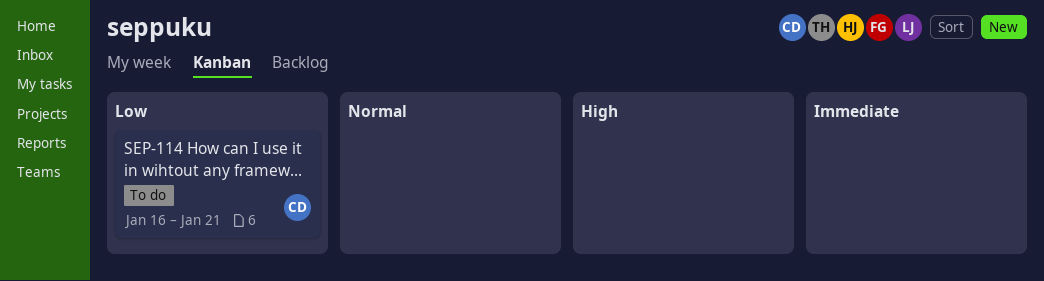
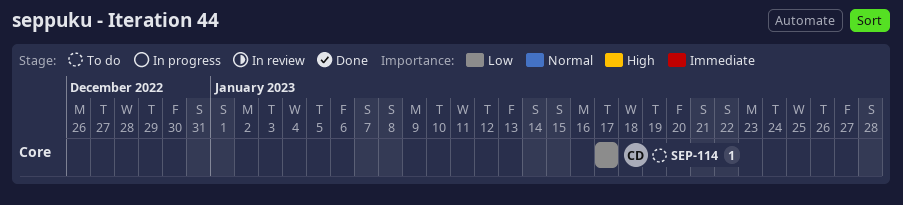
SEP-114, start: Jan 16 -> Jan 17
SEP-114, due: Jan 21 -> Jan 17

